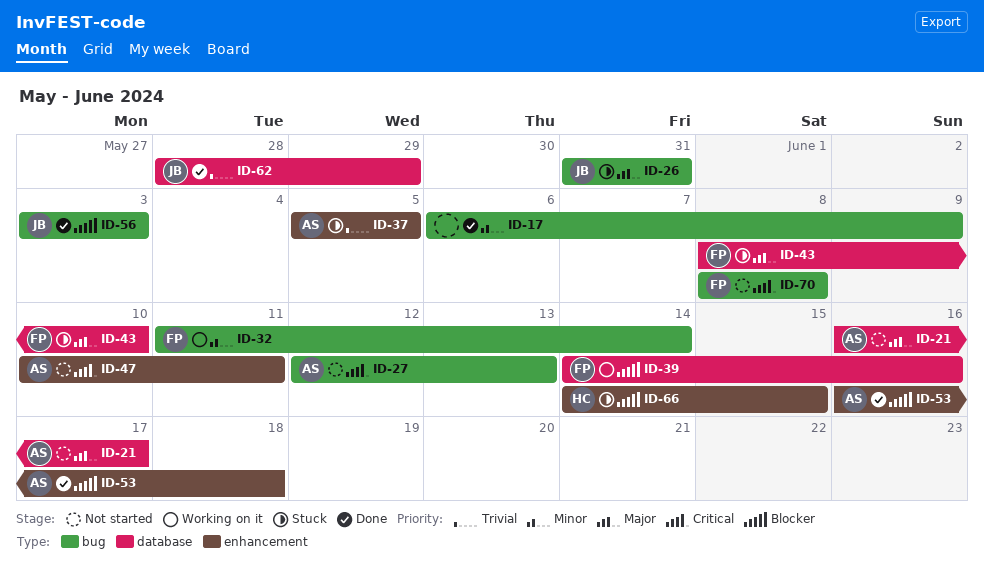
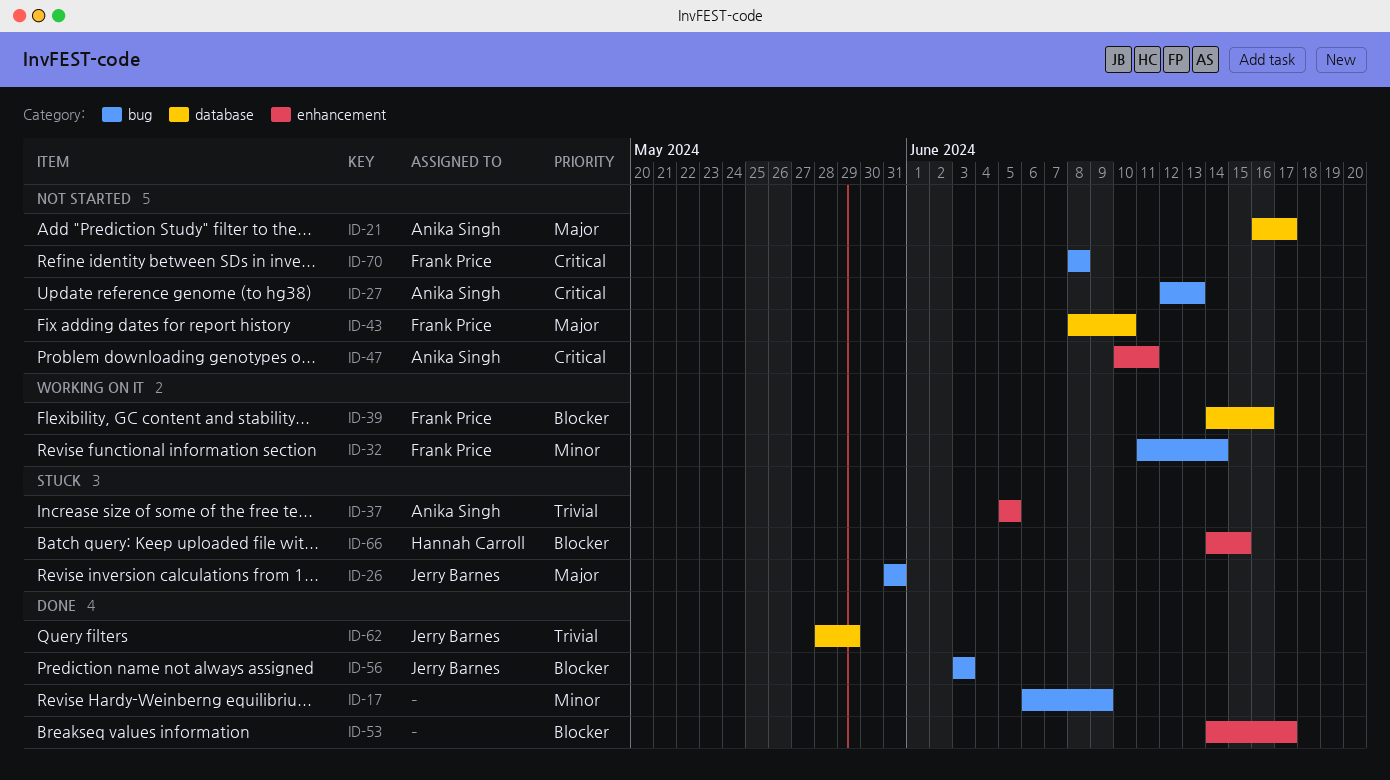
ID-43, status: Stuck -> Not started
ID-53, owner: Anika Singh -> none
ID-53, start: Jun 16 -> Jun 14
ID-53, due: Jun 18 -> Jun 17

